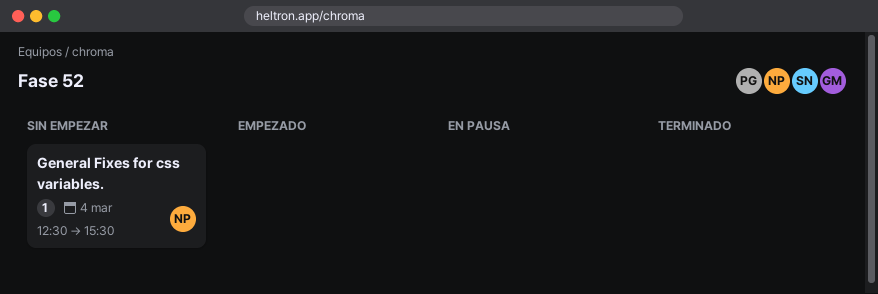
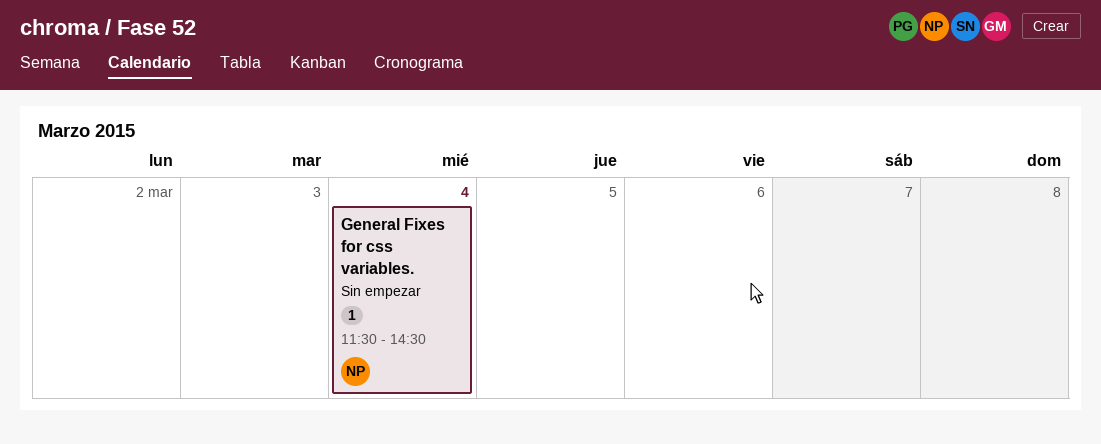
General Fixes for css variables., begins: 12:30 -> 11:30
General Fixes for css variables., ends: 15:30 -> 14:30

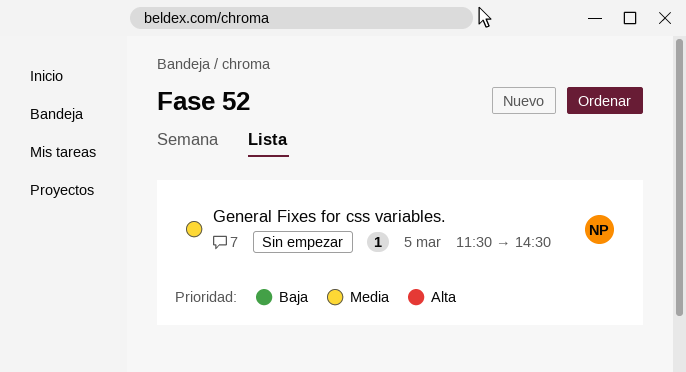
General Fixes for css variables., day: Mar 4 -> Mar 5

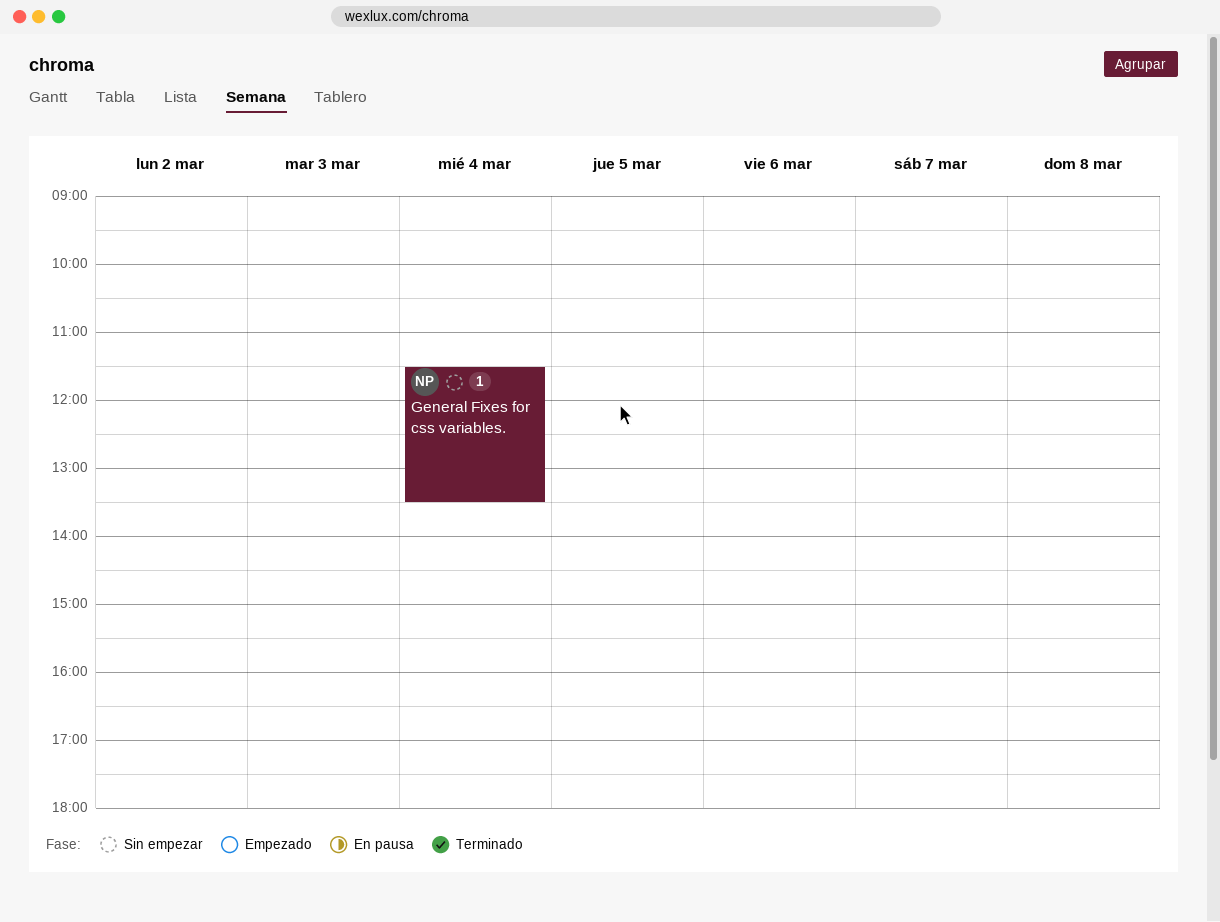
General Fixes for css variables., day: Mar 5 -> Mar 4
General Fixes for css variables., ends: 14:30 -> 13:30

